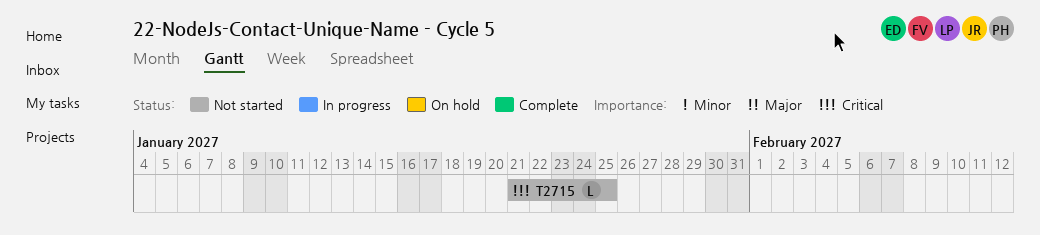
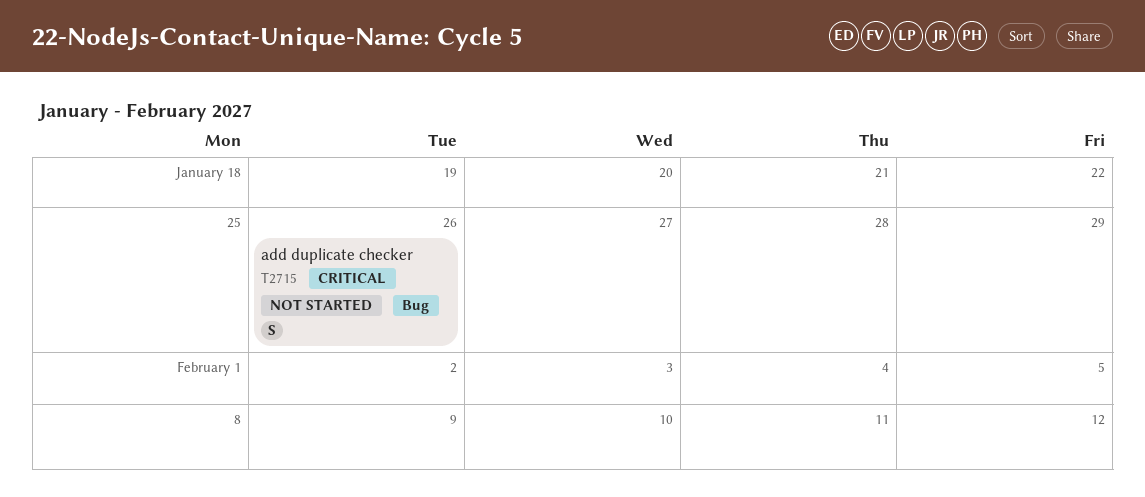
T2715, estimate: L -> S
T2715, due: Jan 25 -> Jan 26

